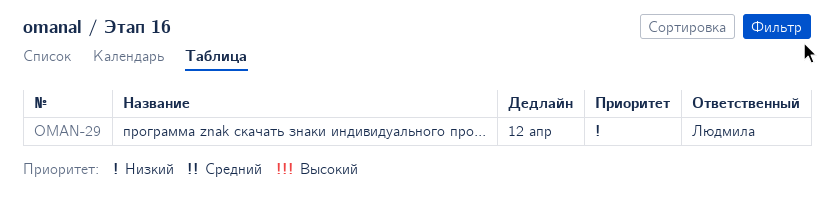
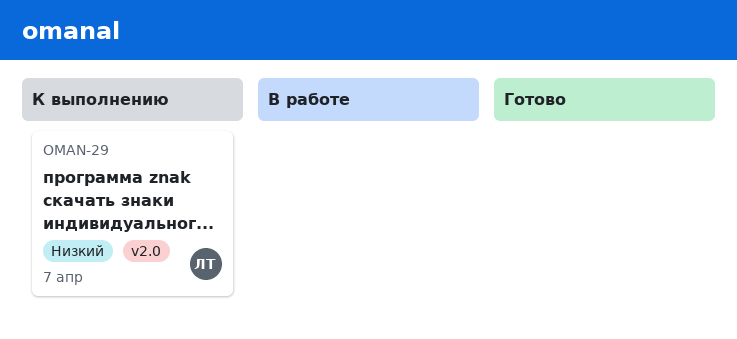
OMAN-29, due: Apr 12 -> Apr 7

